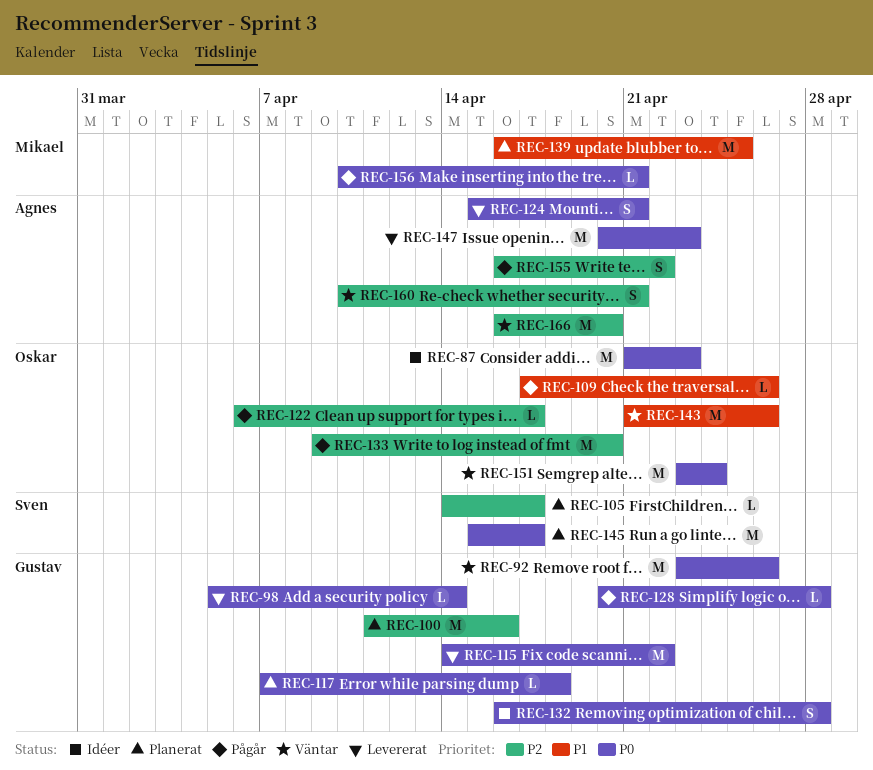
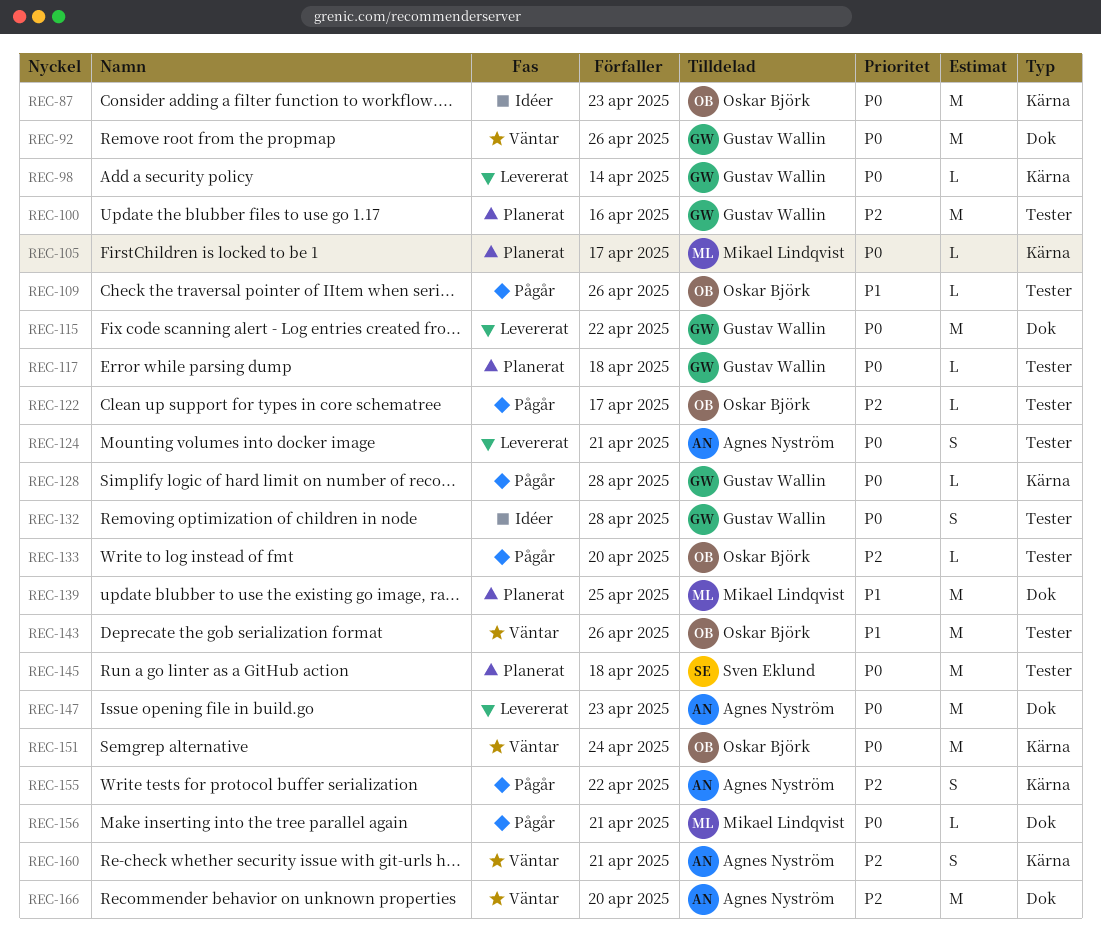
REC-105, owner: Sven Eklund -> Mikael Lindqvist
REC-105, priority: P2 -> P0
REC-133, estimate: M -> L
REC-145, due: Apr 17 -> Apr 18

